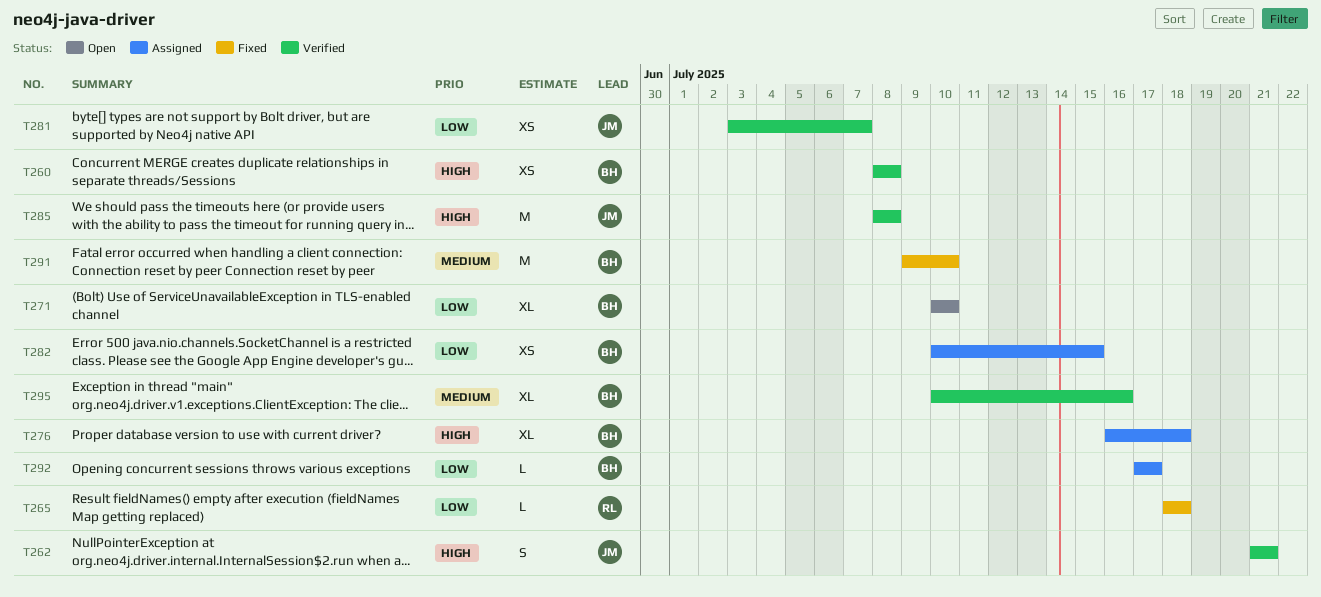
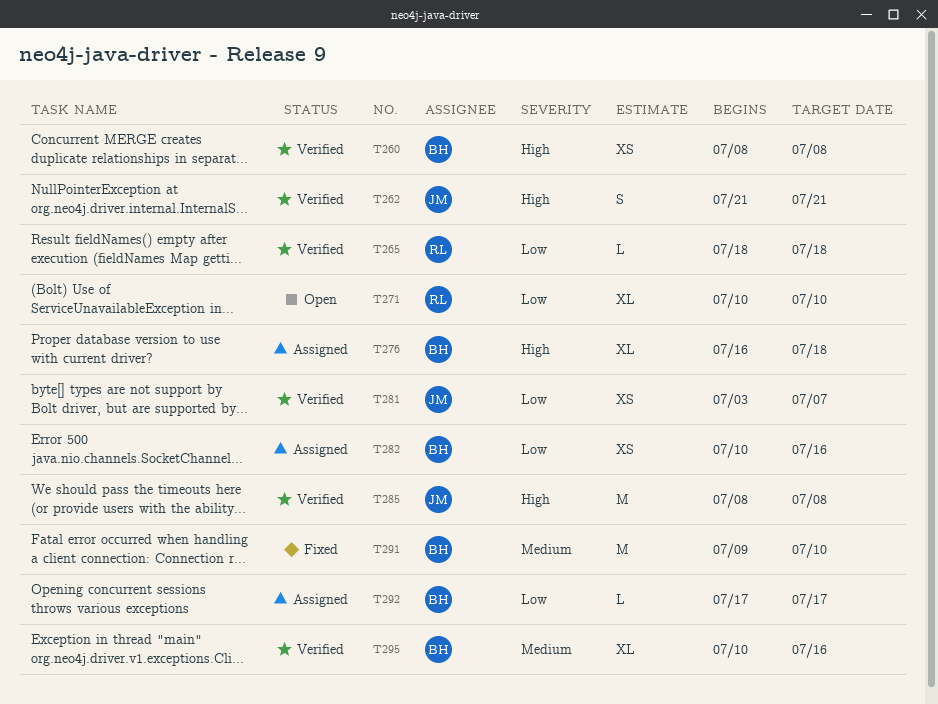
T265, status: Fixed -> Verified
T271, owner: BH -> RL
T282, due: Jul 15 -> Jul 16

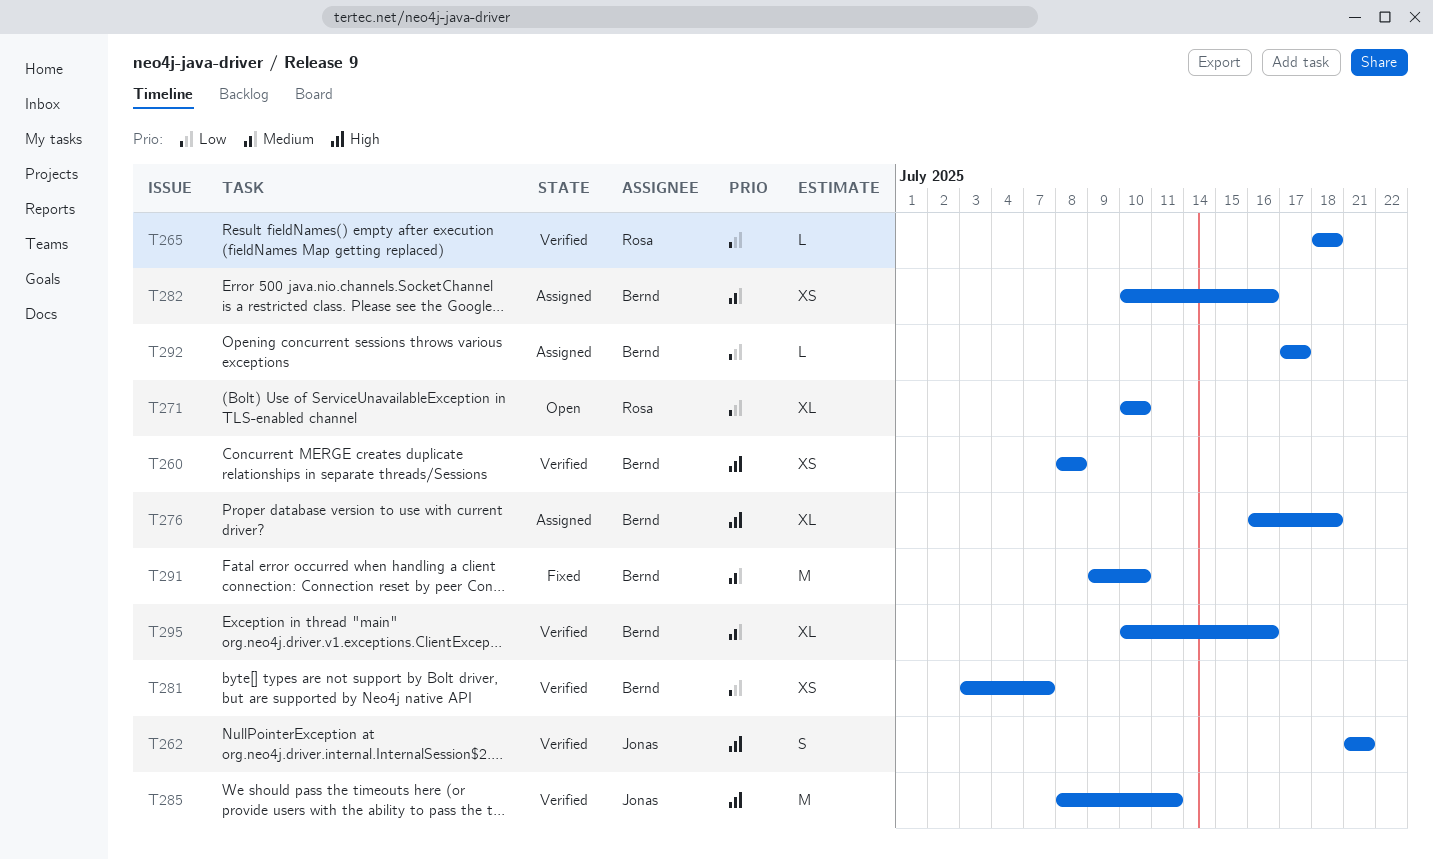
T281, owner: Jonas -> Bernd
T282, priority: Low -> Medium
T285, due: Jul 8 -> Jul 11

